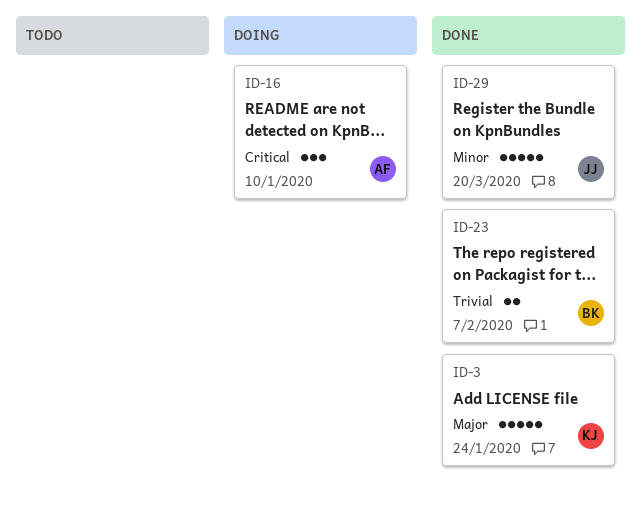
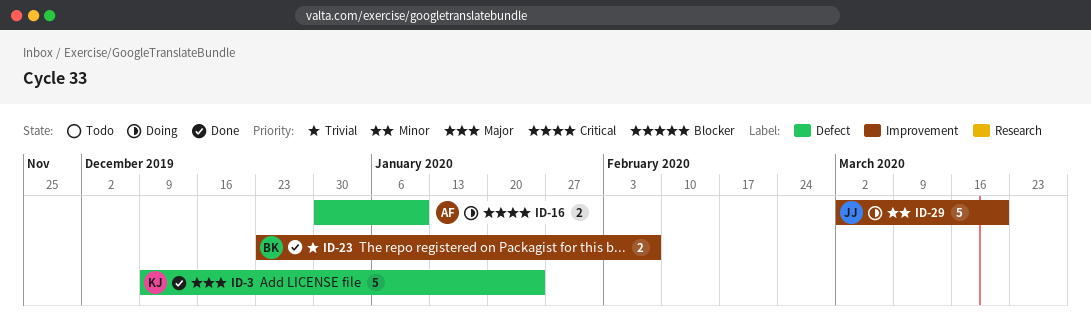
ID-16, estimate: 3 -> 2
ID-29, status: Done -> Doing

